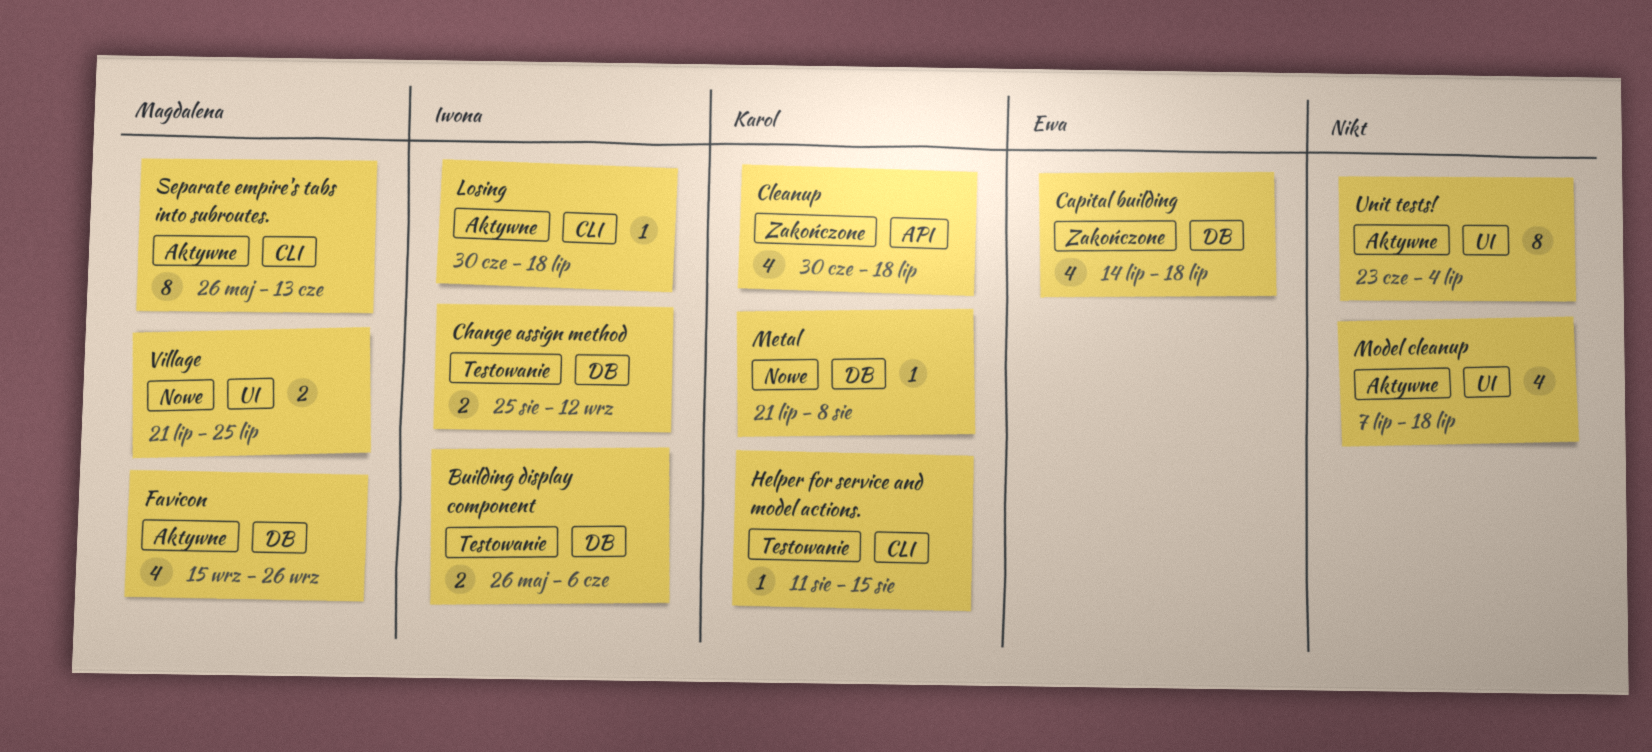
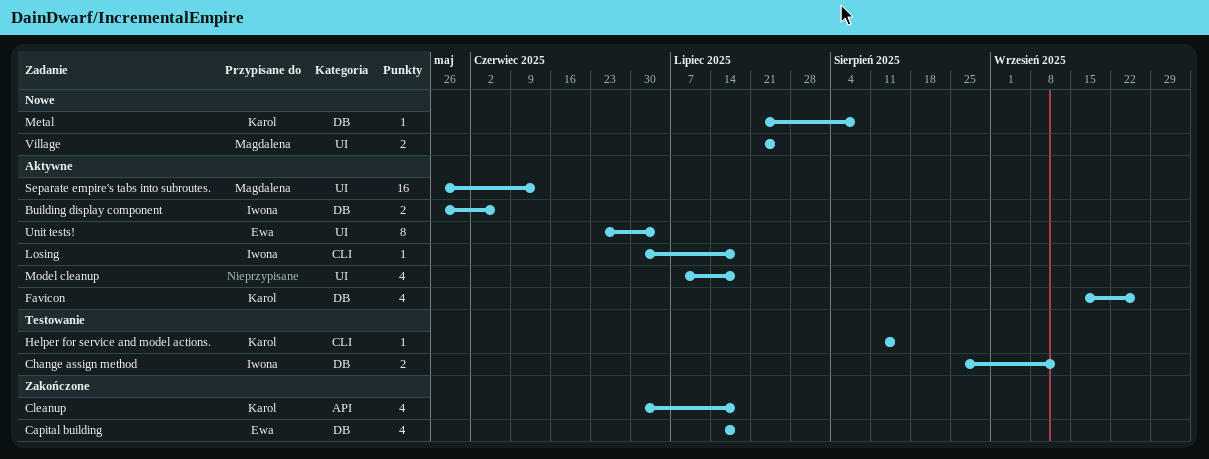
Building display component, status: Testowanie -> Aktywne
Favicon, owner: Magdalena -> Karol
Separate empire's tabs into subroutes., label: CLI -> UI
Separate empire's tabs into subroutes., estimate: 8 -> 16
Unit tests!, owner: none -> Ewa

